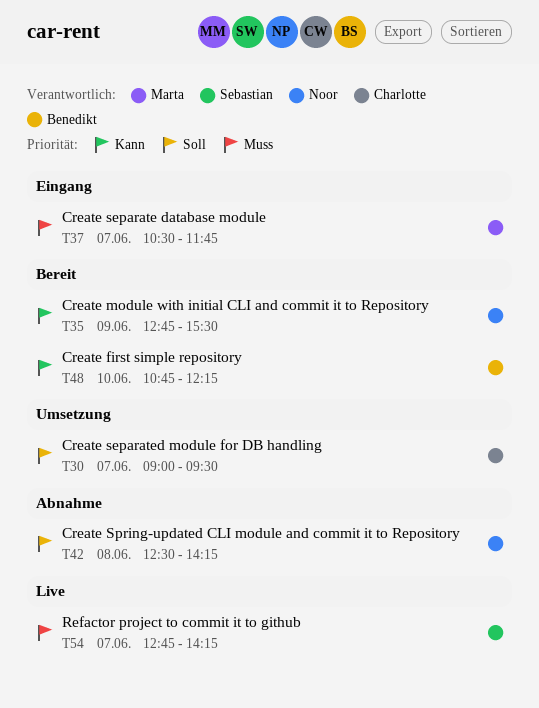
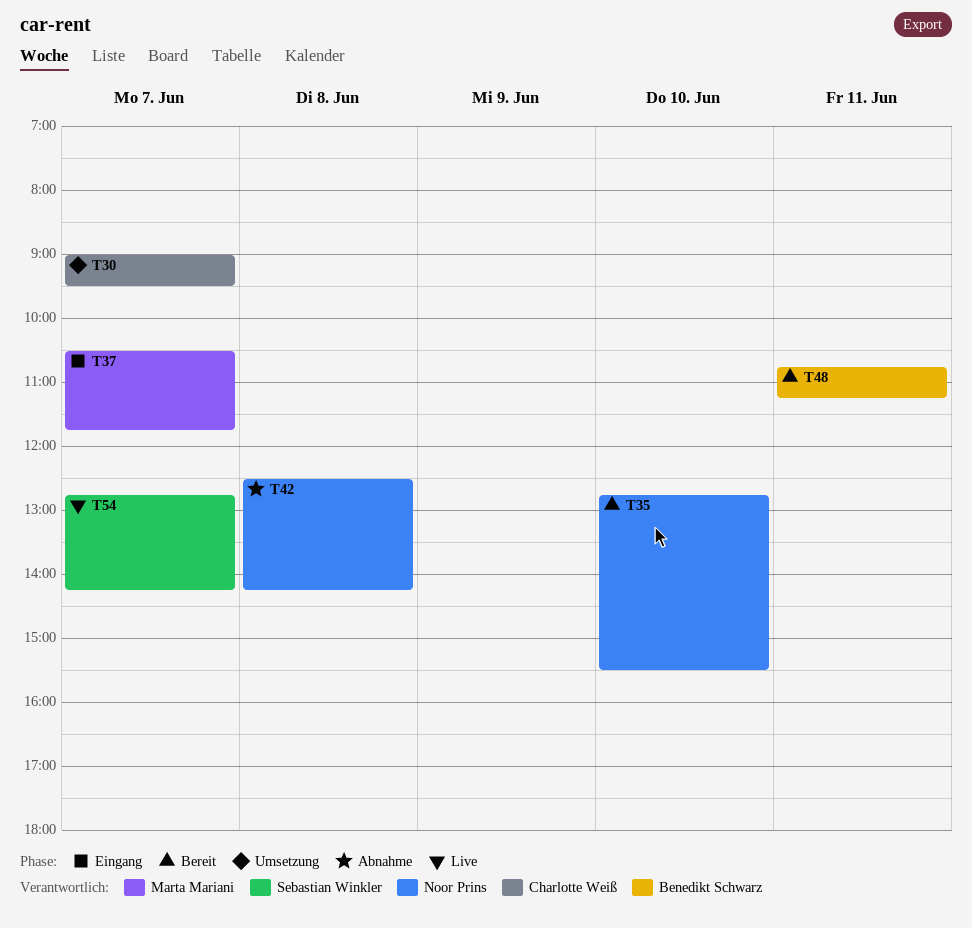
T35, day: Jun 9 -> Jun 10
T48, day: Jun 10 -> Jun 11
T48, ends: 12:15 -> 11:15

